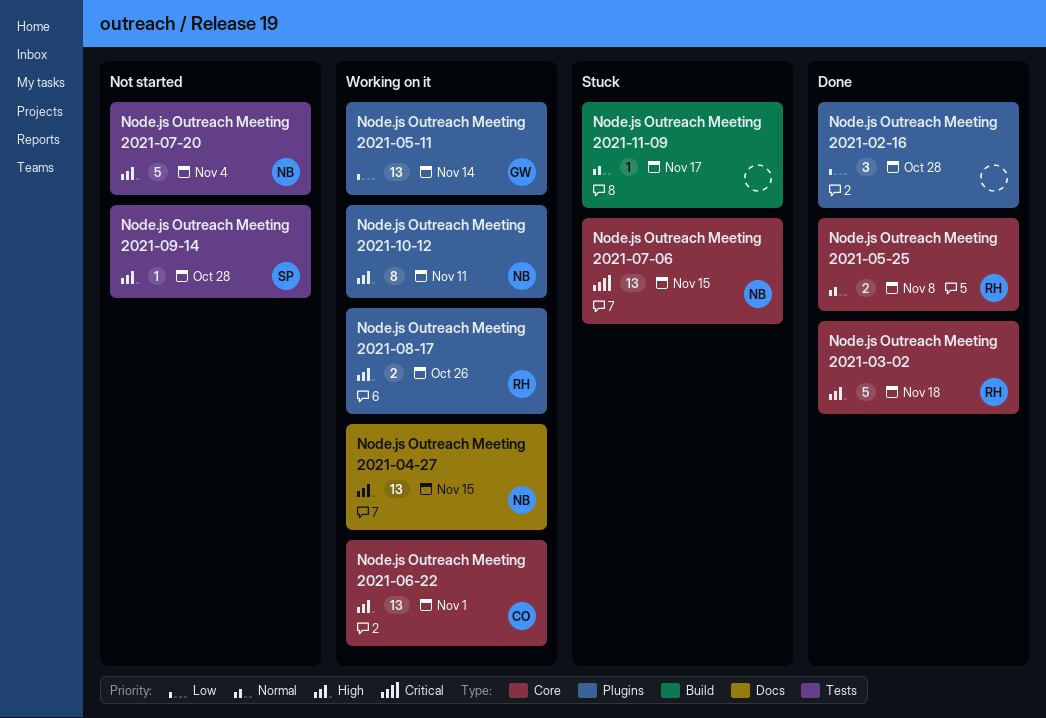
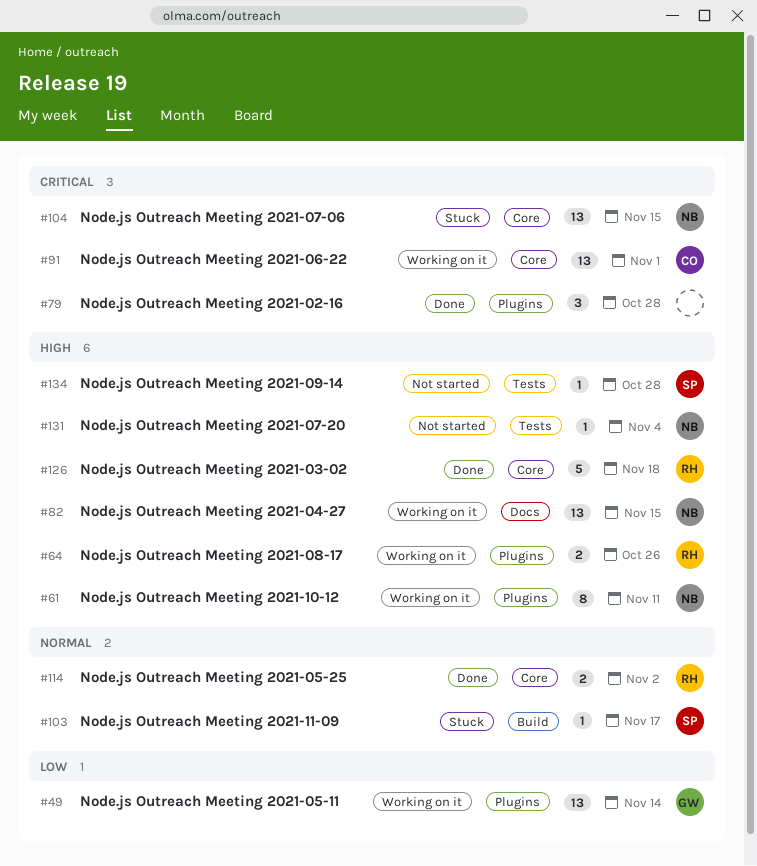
Node.js Outreach Meeting 2021-02-16, priority: Low -> Critical
Node.js Outreach Meeting 2021-05-25, due: Nov 8 -> Nov 2
Node.js Outreach Meeting 2021-06-22, priority: High -> Critical
Node.js Outreach Meeting 2021-07-20, estimate: 5 -> 1
Node.js Outreach Meeting 2021-11-09, owner: none -> SP

